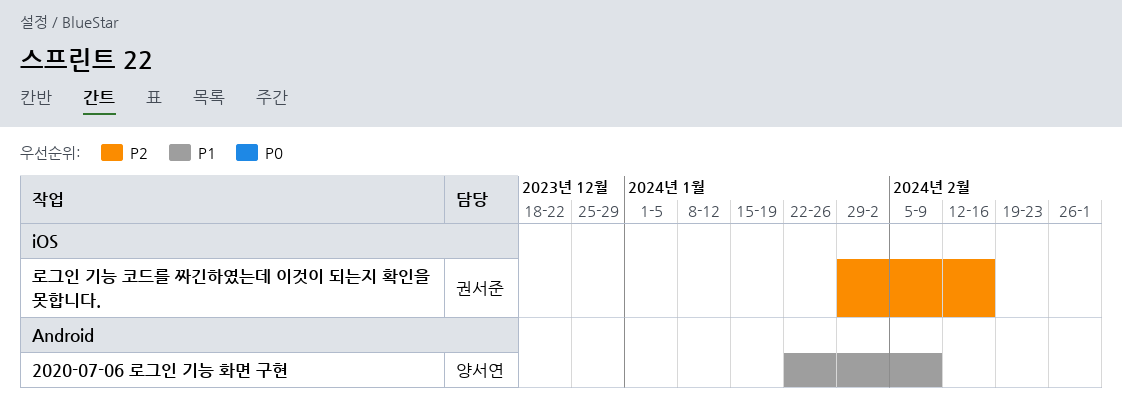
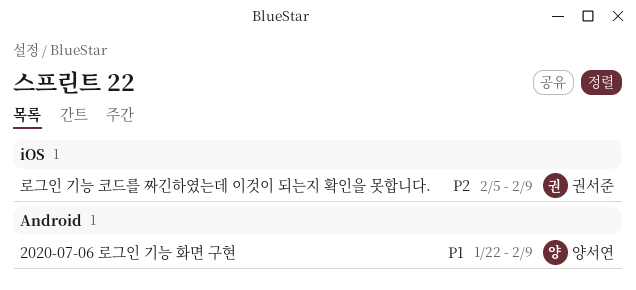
로그인 기능 코드를 짜긴하였는데 이것이 되는지 확인을 못합니다., start: Jan 29 -> Feb 5
로그인 기능 코드를 짜긴하였는데 이것이 되는지 확인을 못합니다., due: Feb 16 -> Feb 9

